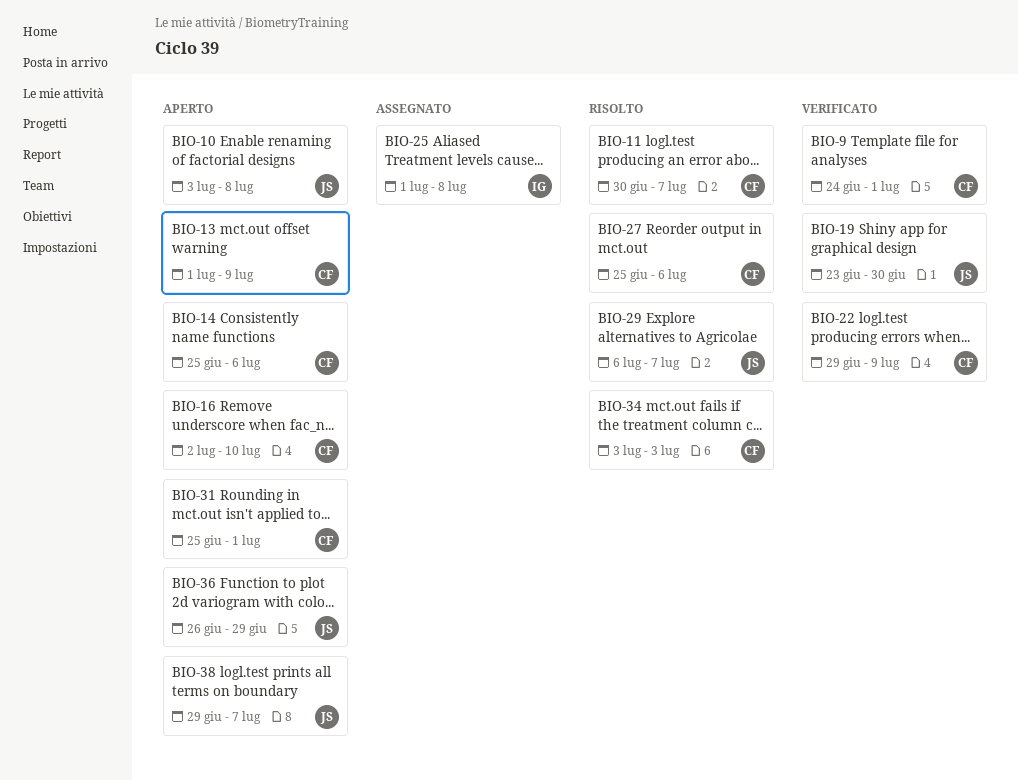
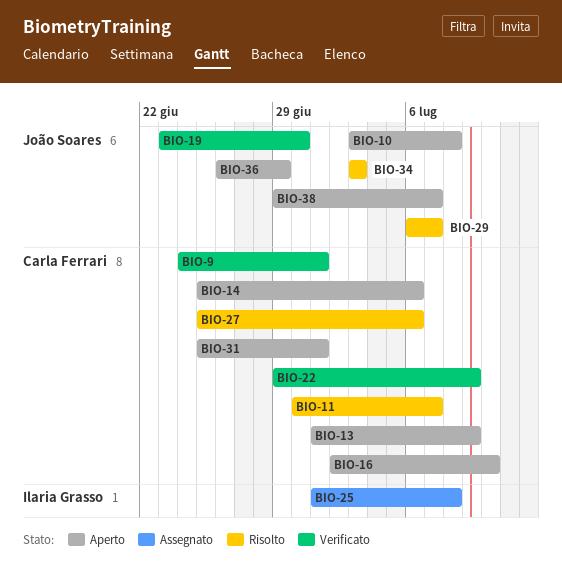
BIO-34, owner: Carla Ferrari -> João Soares

